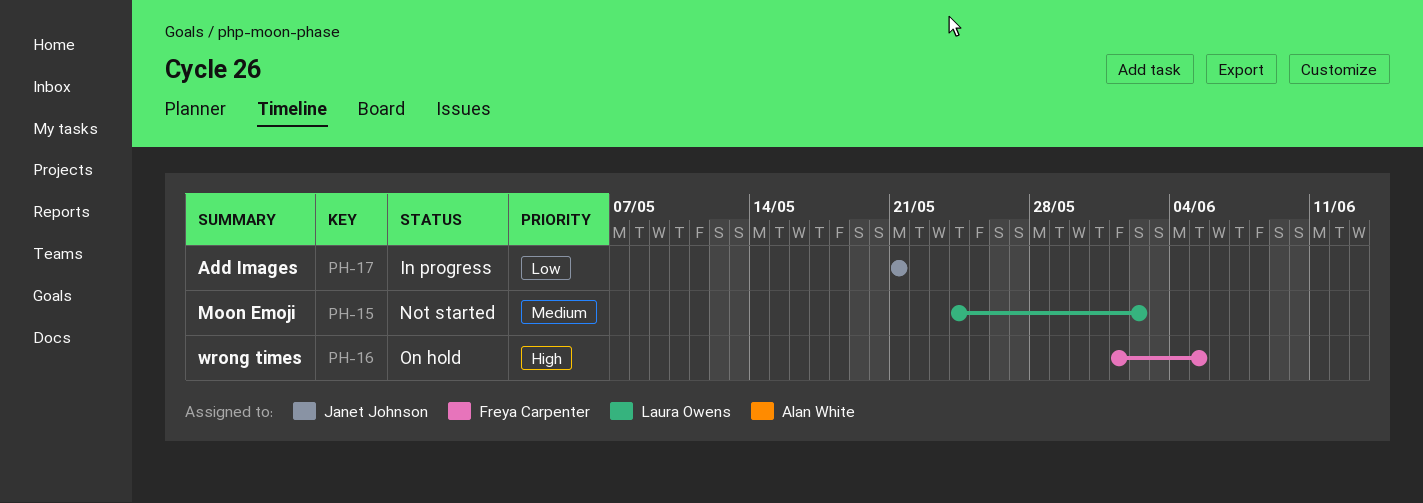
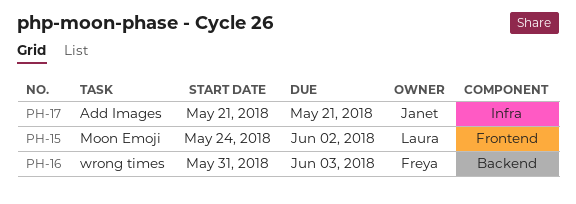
PH-16, start: Jun 1 -> May 31
PH-16, due: Jun 5 -> Jun 3

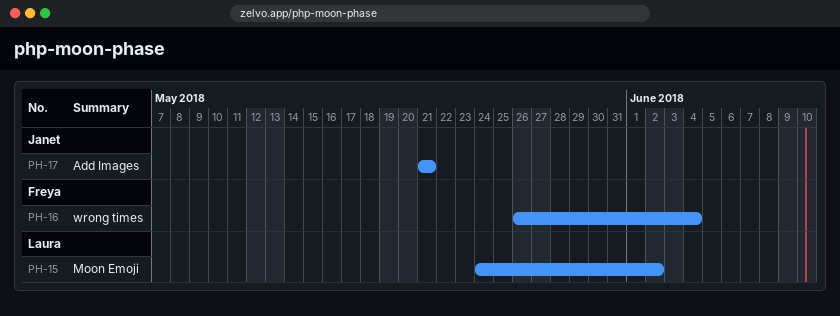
PH-16, start: May 31 -> May 26
PH-16, due: Jun 3 -> Jun 4

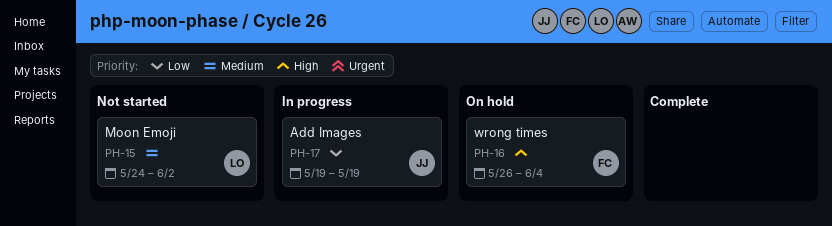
PH-17, start: May 21 -> May 19
PH-17, due: May 21 -> May 19

